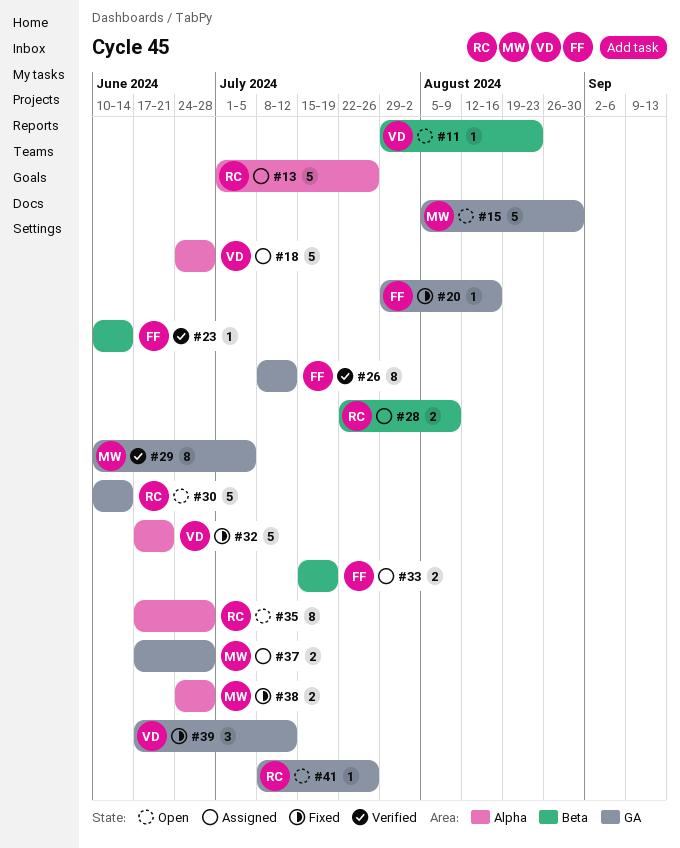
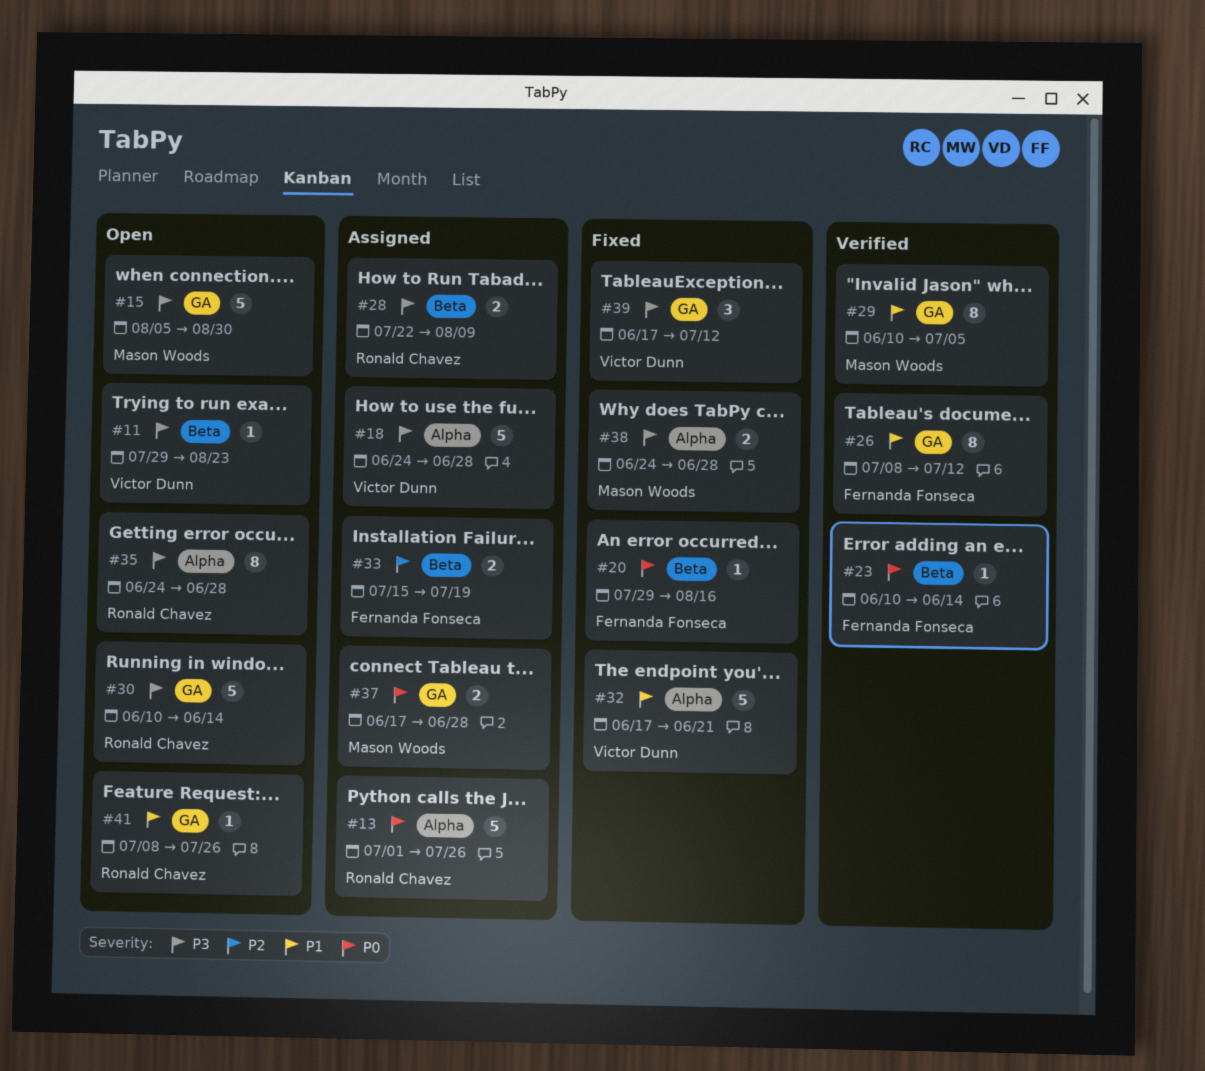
#20, label: GA -> Beta
#35, start: Jun 17 -> Jun 24

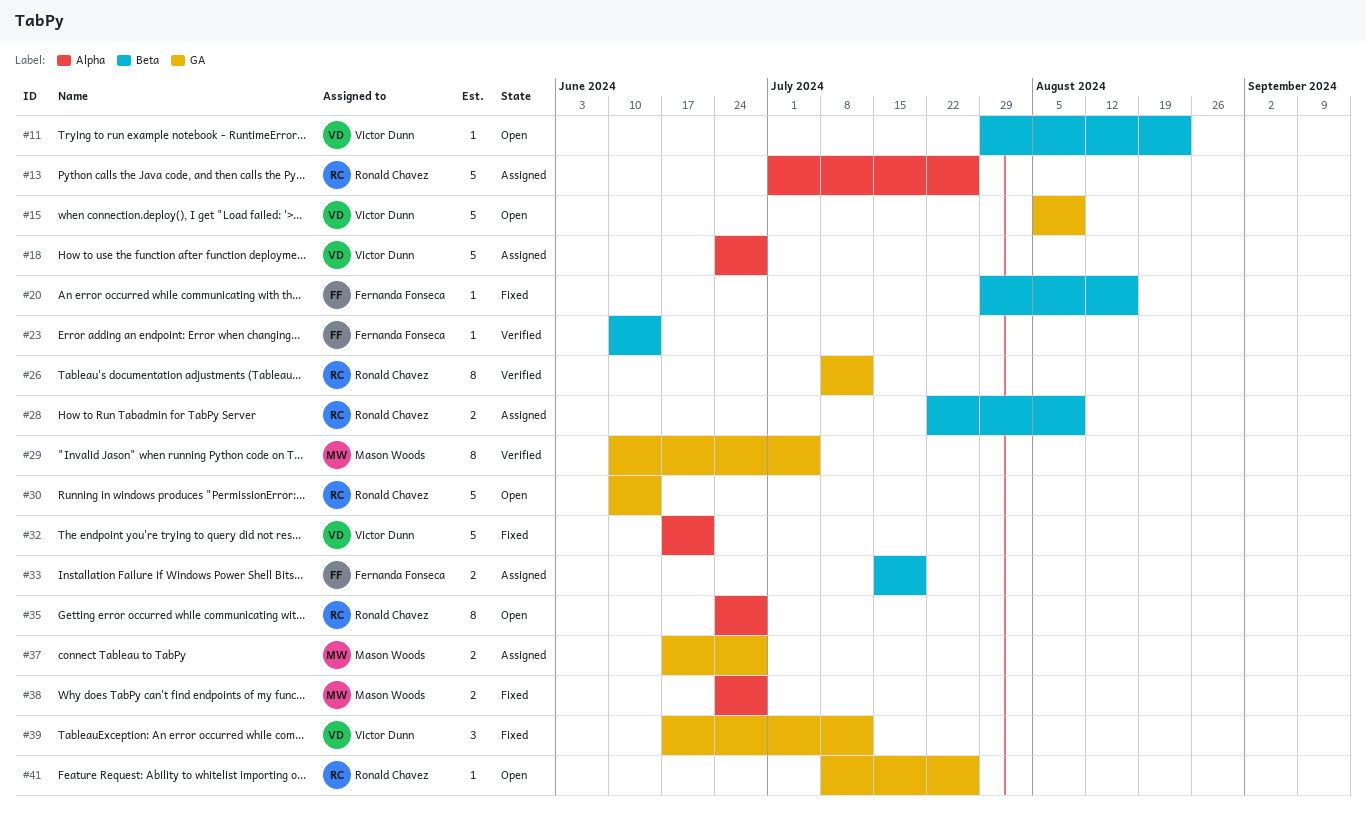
#15, owner: Mason Woods -> Victor Dunn
#15, due: Aug 30 -> Aug 9
#26, owner: Fernanda Fonseca -> Ronald Chavez

